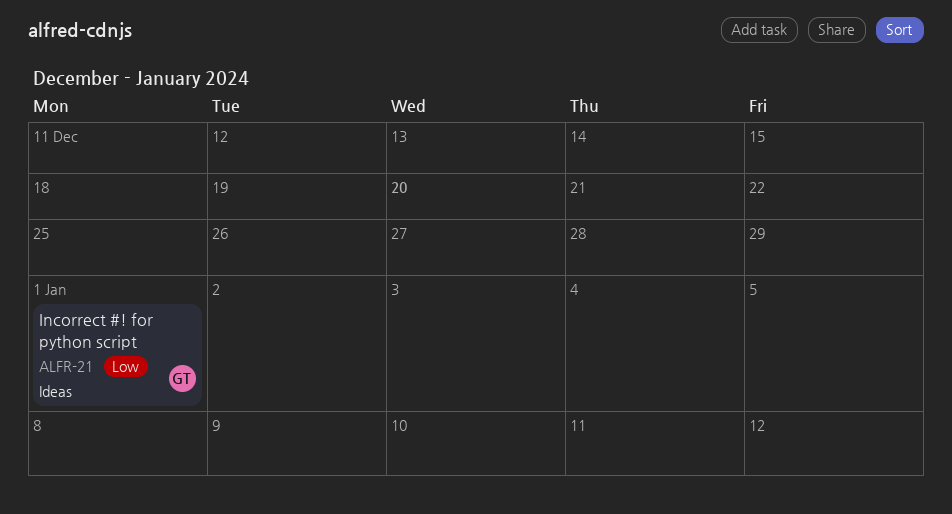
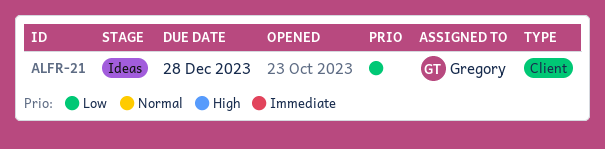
ALFR-21, due: Jan 1 -> Dec 28

